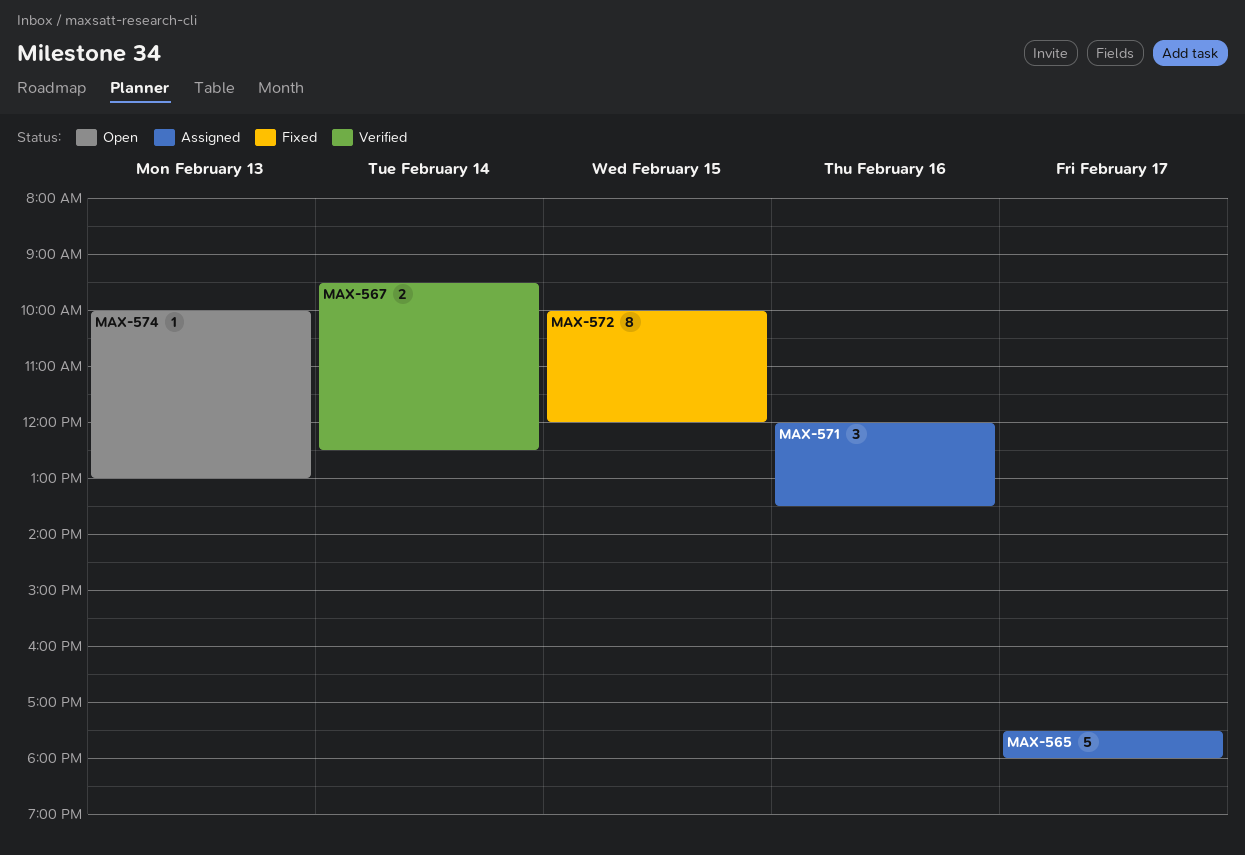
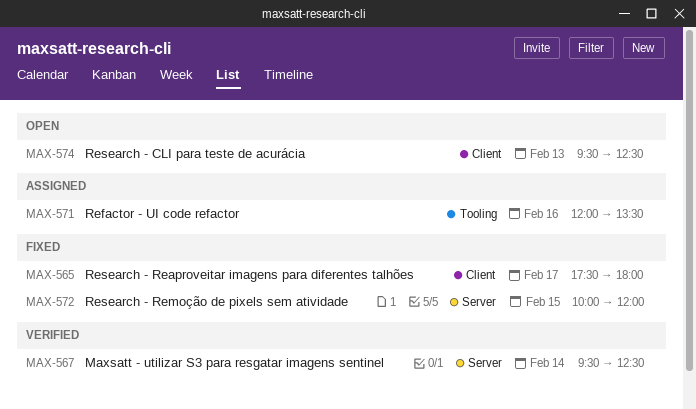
MAX-565, status: Assigned -> Fixed
MAX-574, begins: 10:00 -> 09:30
MAX-574, ends: 13:00 -> 12:30

